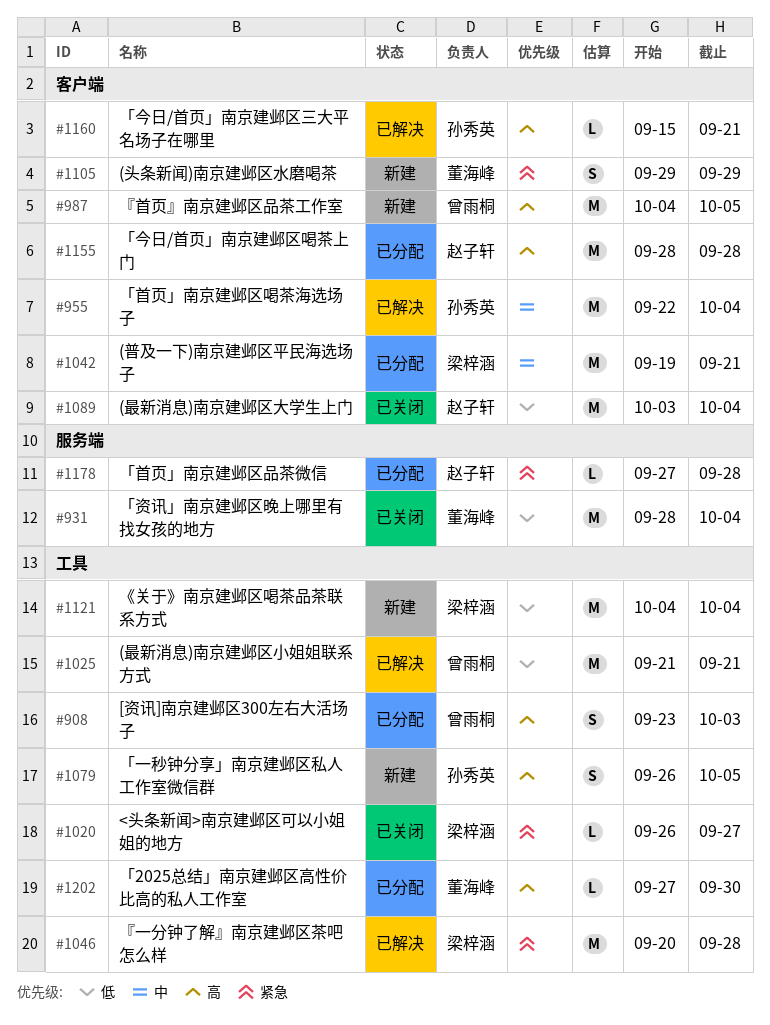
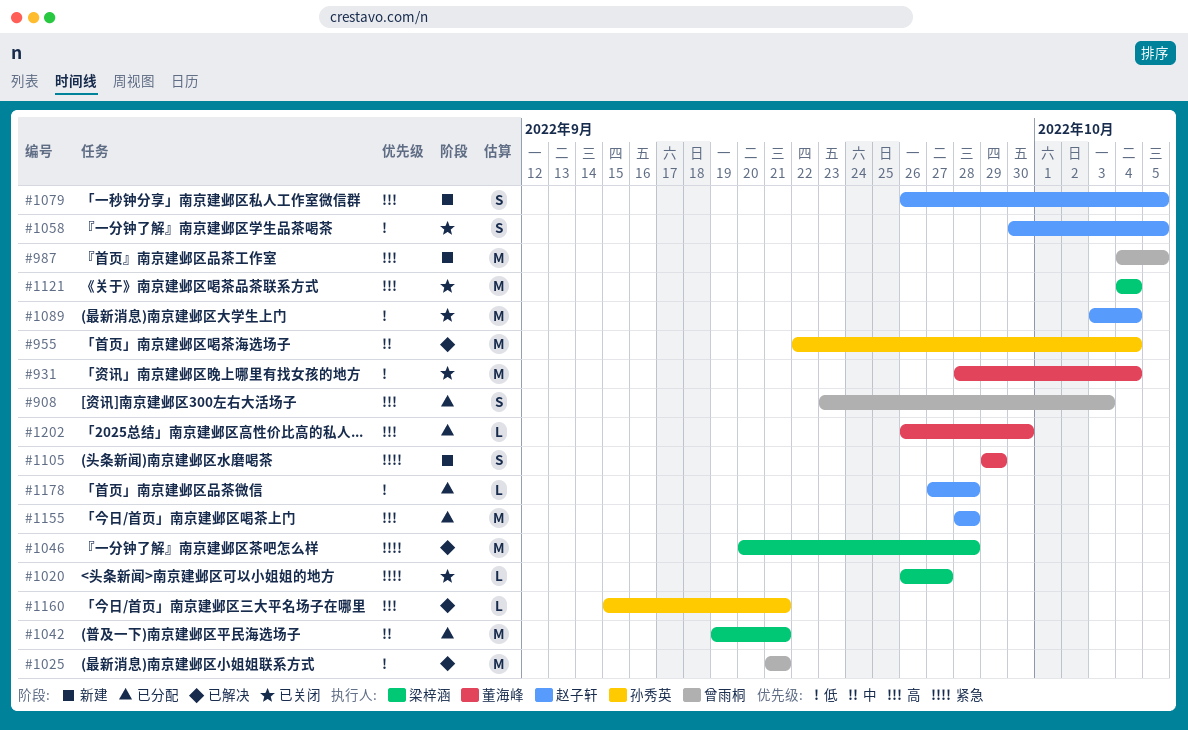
#1058: none -> present
#1079, owner: 孙秀英 -> 赵子轩
#1121, status: 新建 -> 已关闭
#1121, priority: 低 -> 高
#1178, priority: 紧急 -> 低
#1202, start: Sep 27 -> Sep 26

